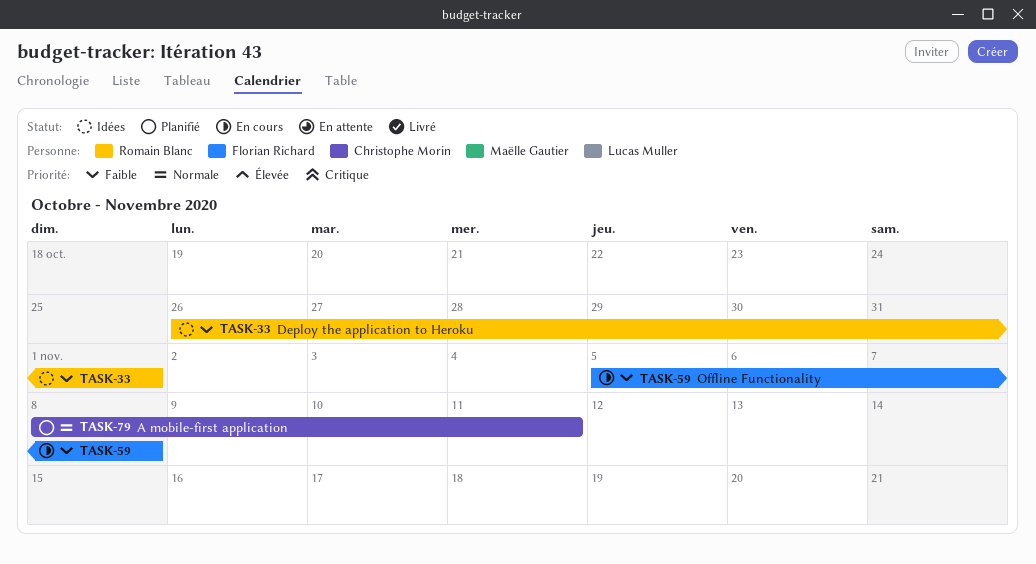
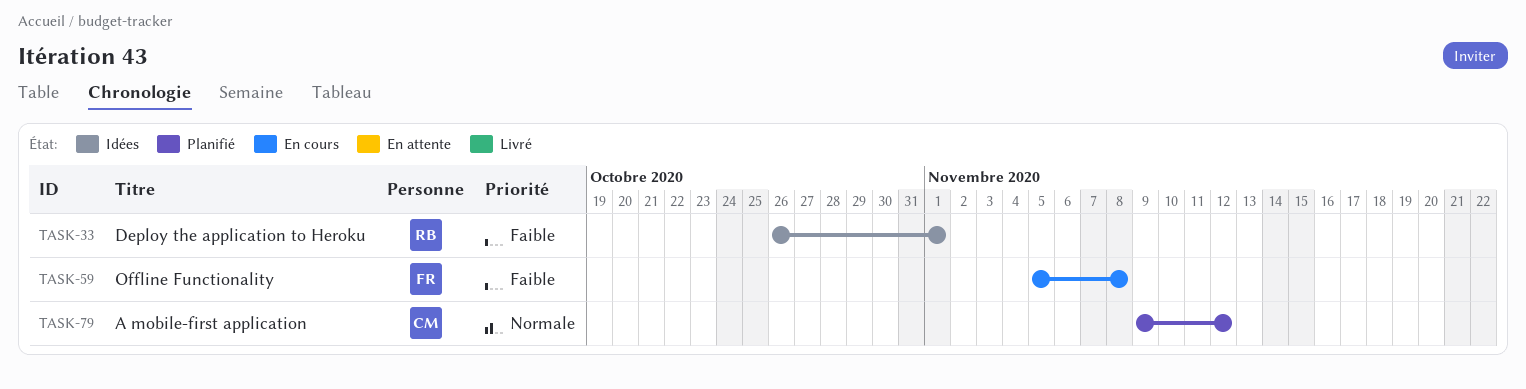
TASK-79, start: Nov 8 -> Nov 9
TASK-79, due: Nov 11 -> Nov 12

